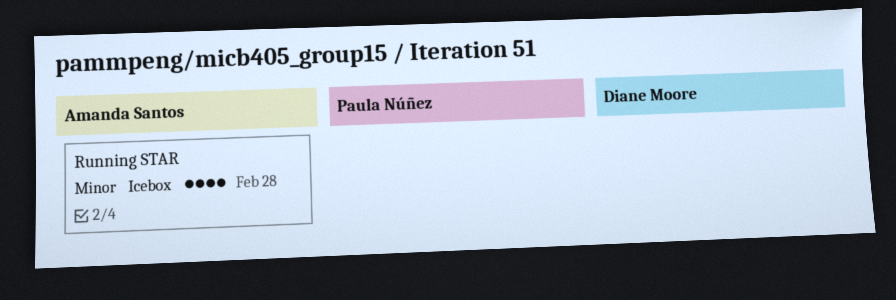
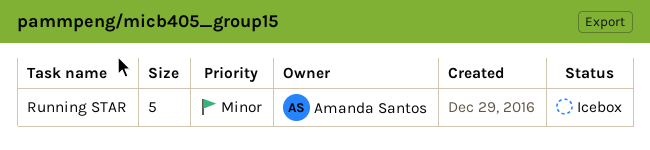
Running STAR, estimate: 4 -> 5

